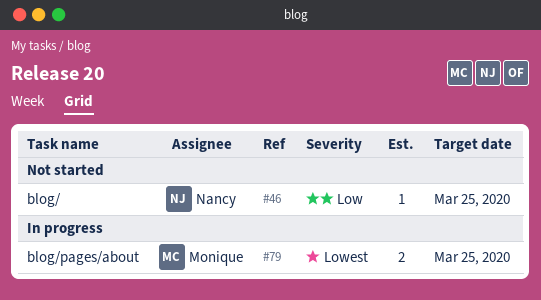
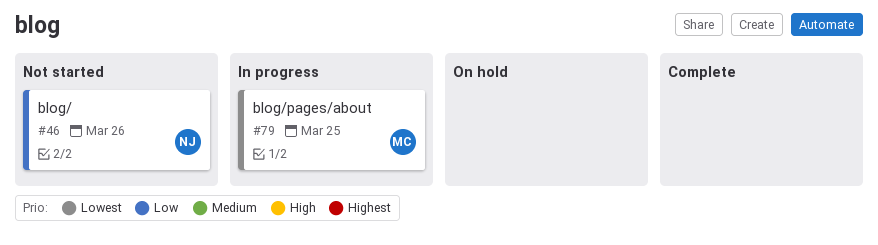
#46, due: Mar 25 -> Mar 26

